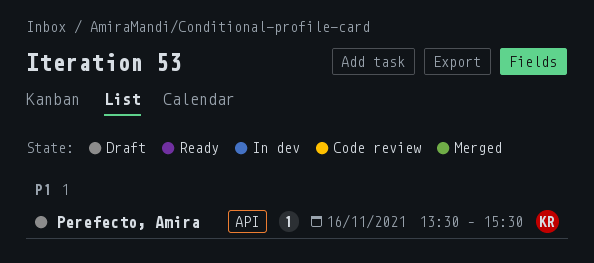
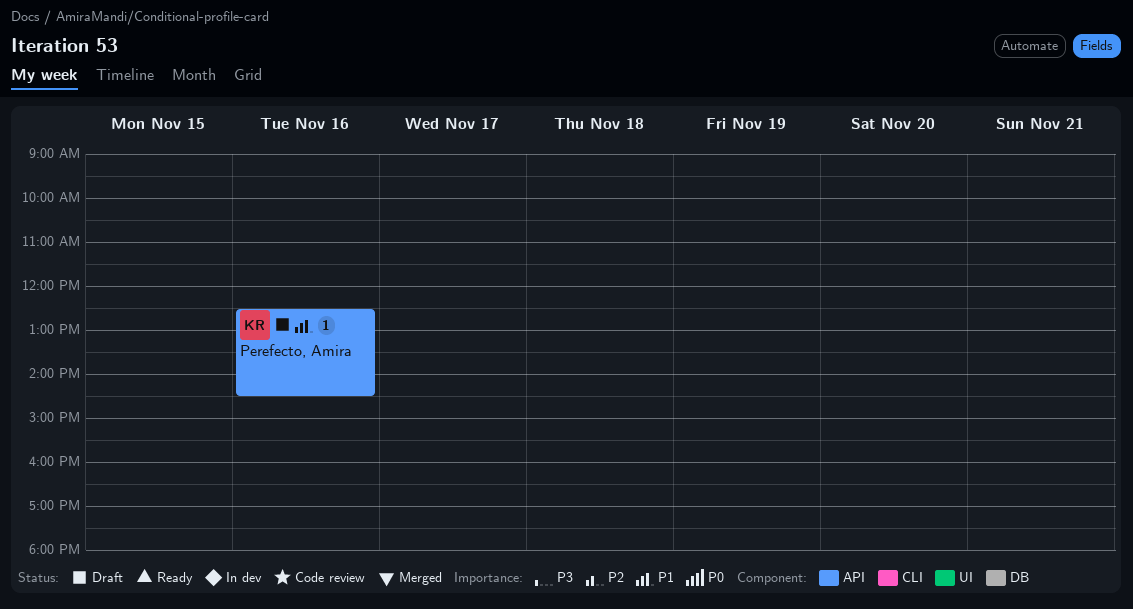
Perefecto, Amira, begins: 13:30 -> 12:30
Perefecto, Amira, ends: 15:30 -> 14:30

